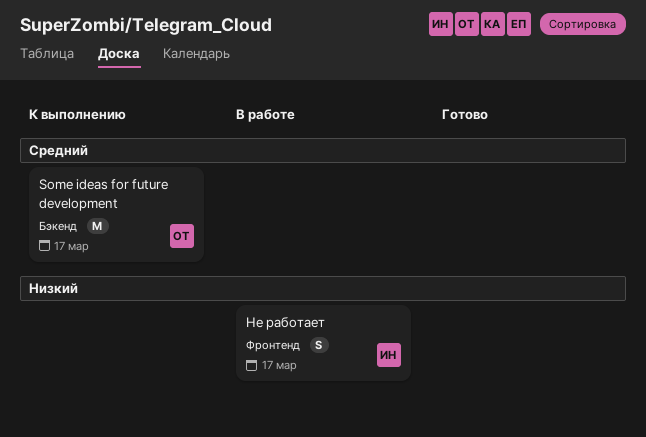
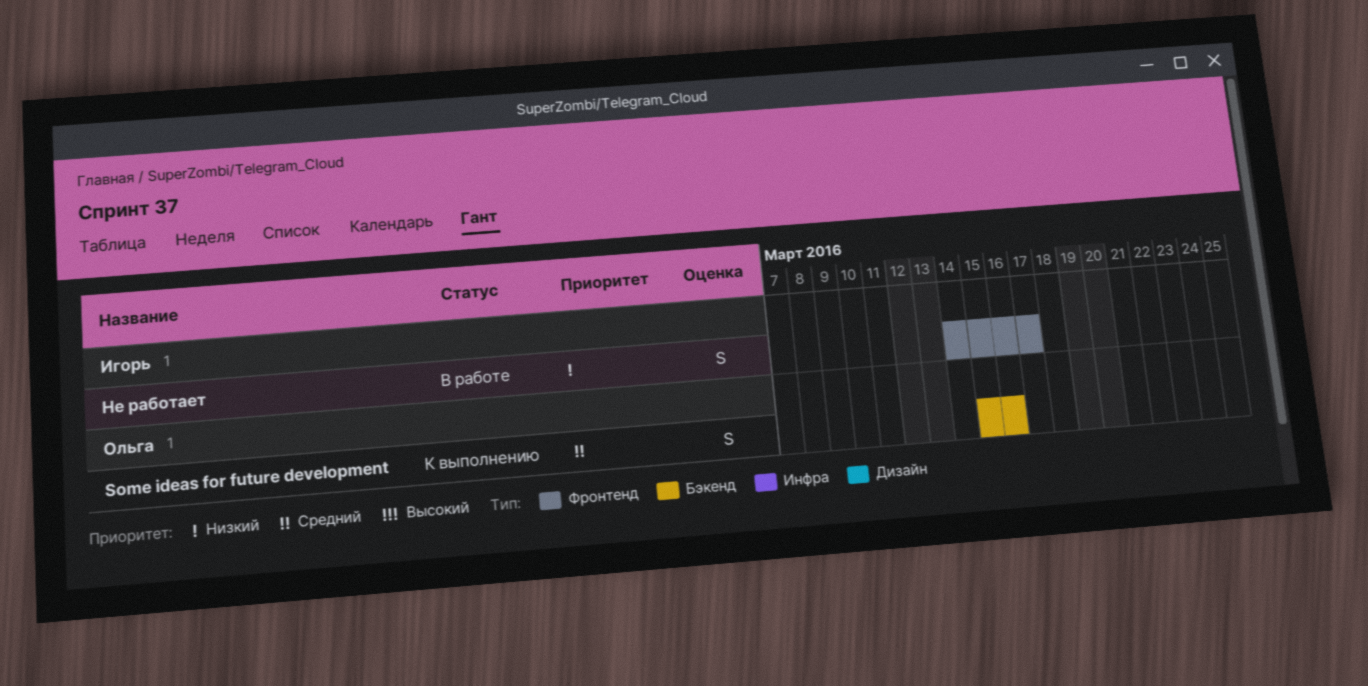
Some ideas for future development, estimate: M -> S
Some ideas for future development, due: Mar 17 -> Mar 16

